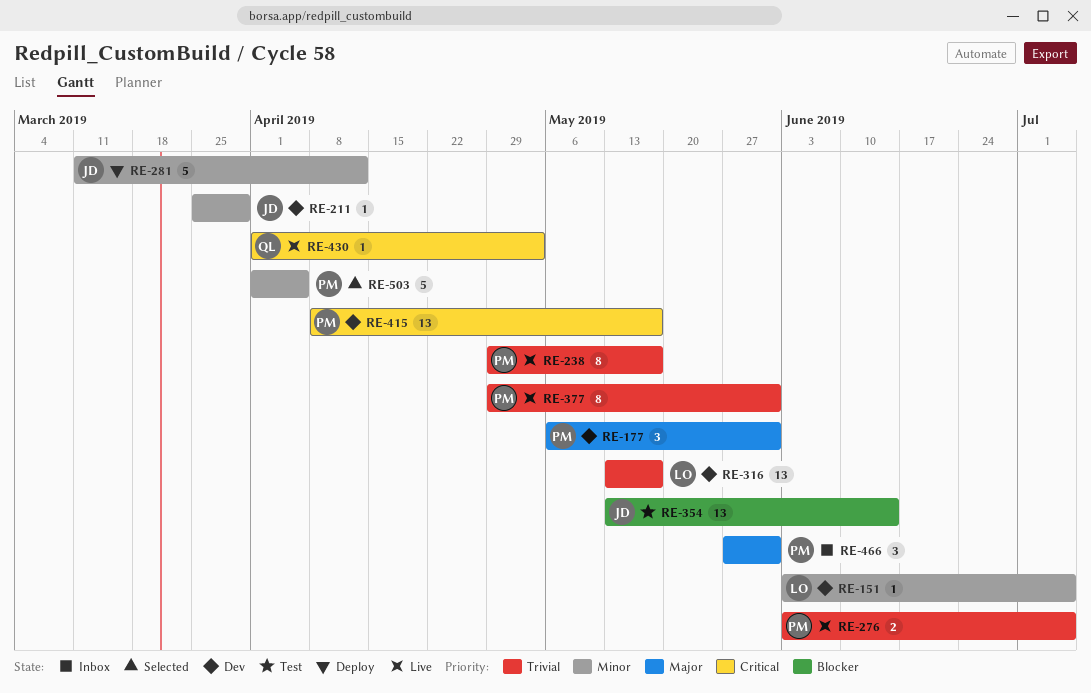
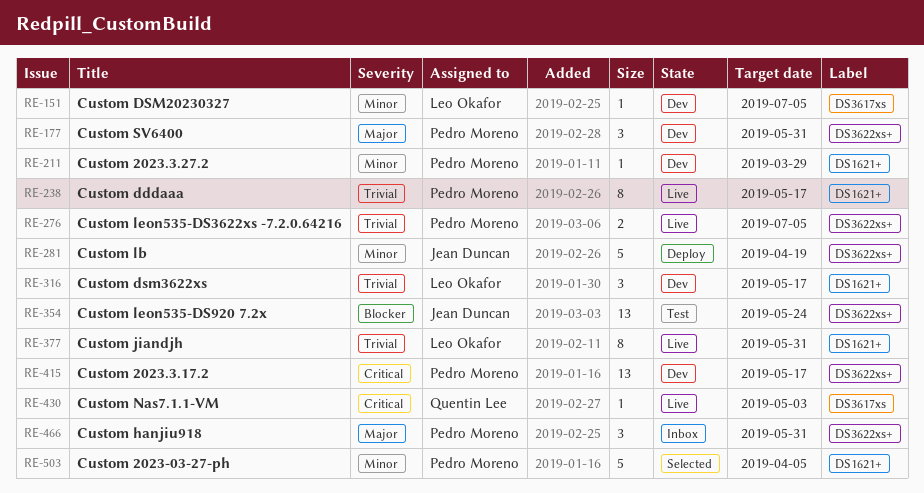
RE-211, owner: Jean Duncan -> Pedro Moreno
RE-281, due: Apr 12 -> Apr 19
RE-316, estimate: 13 -> 3
RE-354, due: Jun 14 -> May 24
RE-377, owner: Pedro Moreno -> Leo Okafor

